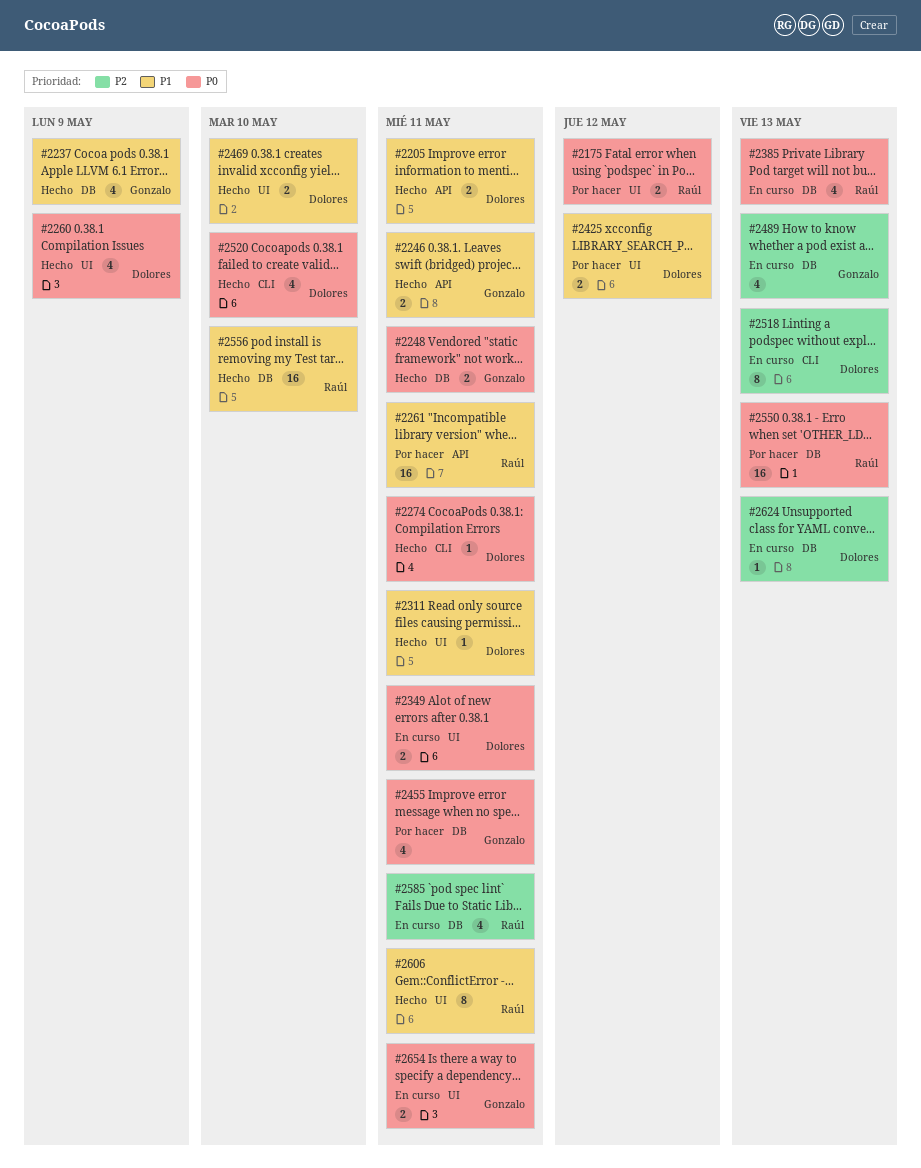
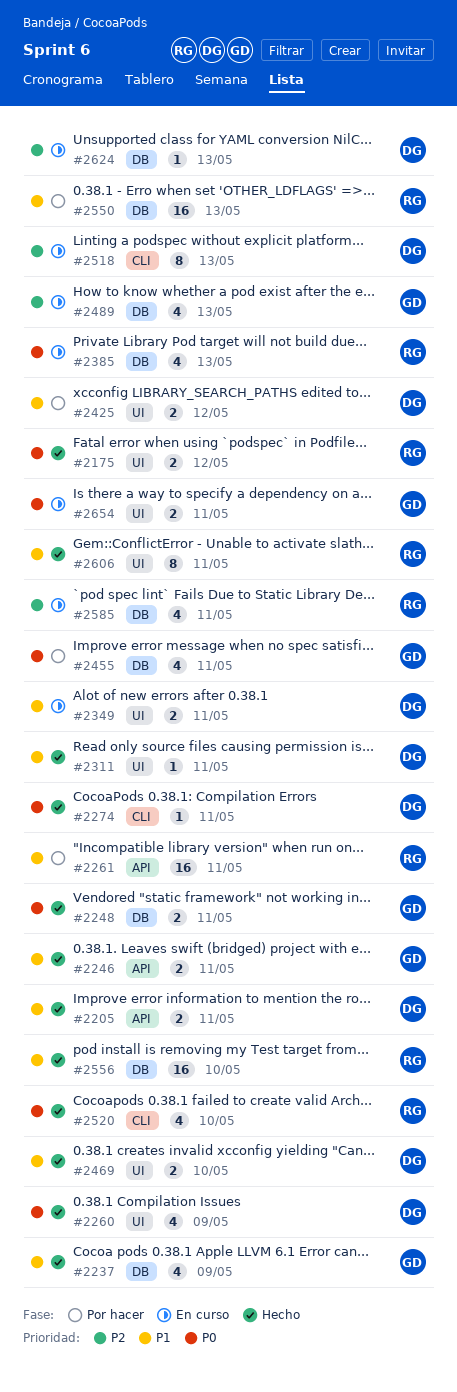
#2175, status: Por hacer -> Hecho
#2349, priority: P0 -> P1
#2520, owner: Dolores -> Raúl
#2550, priority: P0 -> P1

